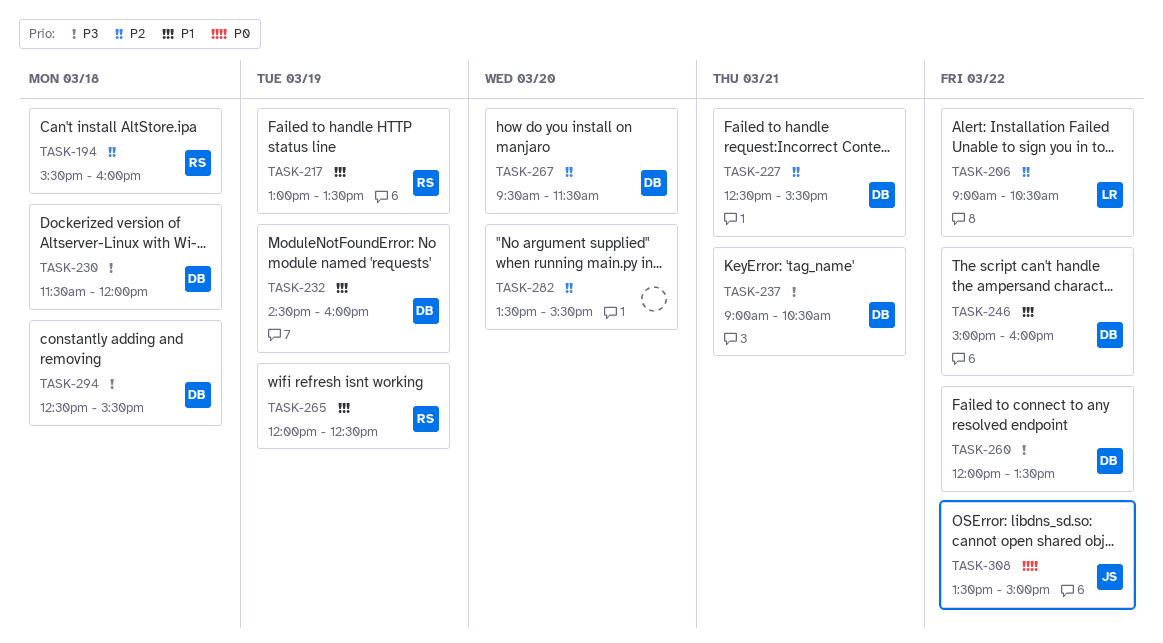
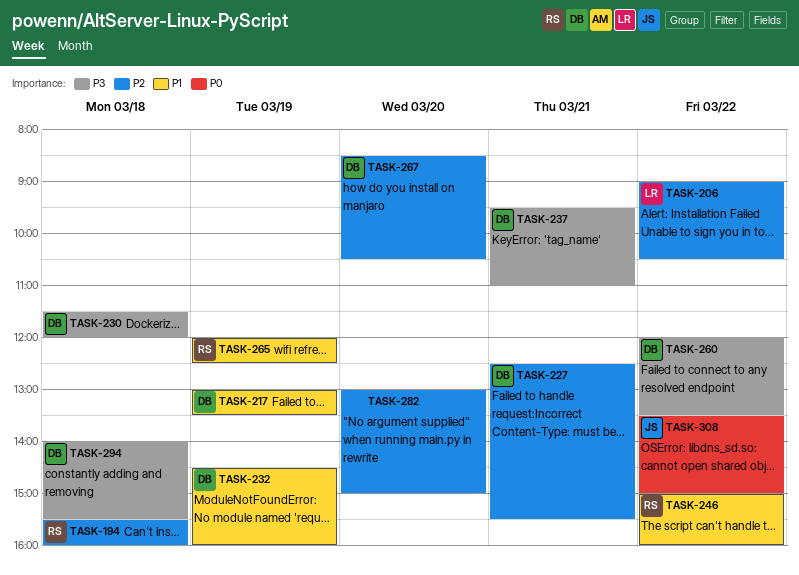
TASK-217, owner: RS -> DB
TASK-237, begins: 09:00 -> 09:30
TASK-237, ends: 10:30 -> 11:00
TASK-246, owner: DB -> RS
TASK-267, begins: 09:30 -> 08:30
TASK-267, ends: 11:30 -> 10:30
TASK-282, begins: 13:30 -> 13:00
TASK-282, ends: 15:30 -> 15:00
TASK-294, begins: 12:30 -> 14:00

